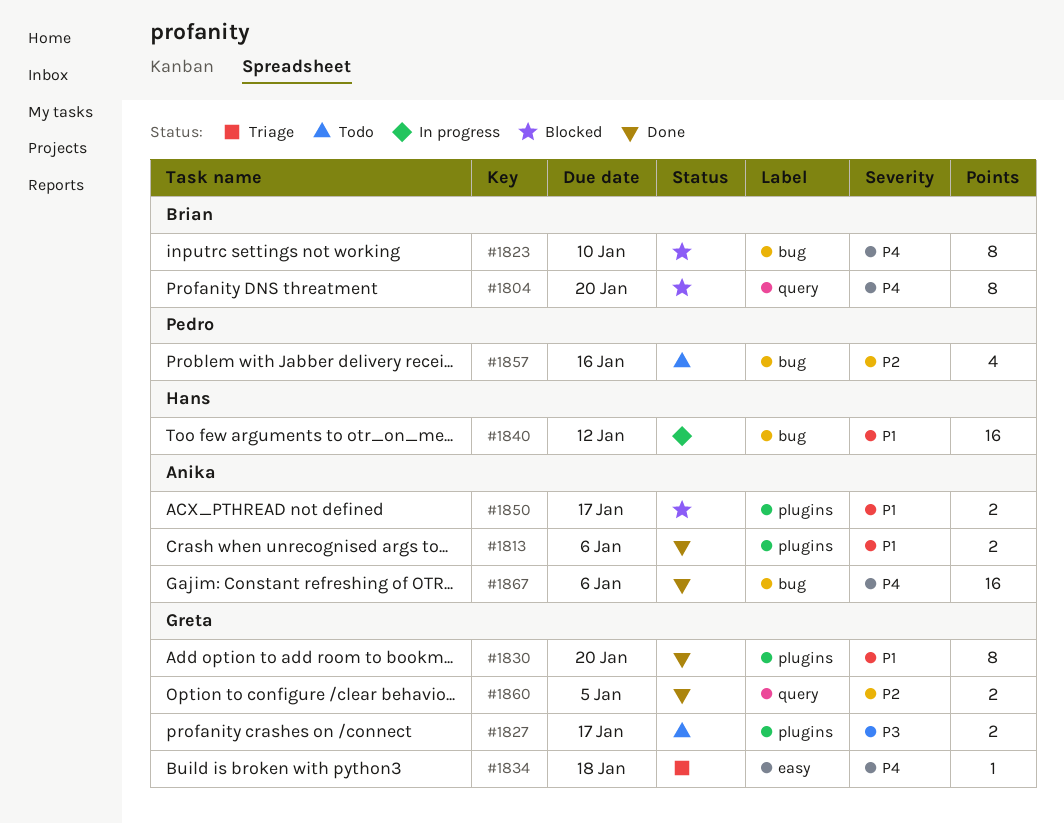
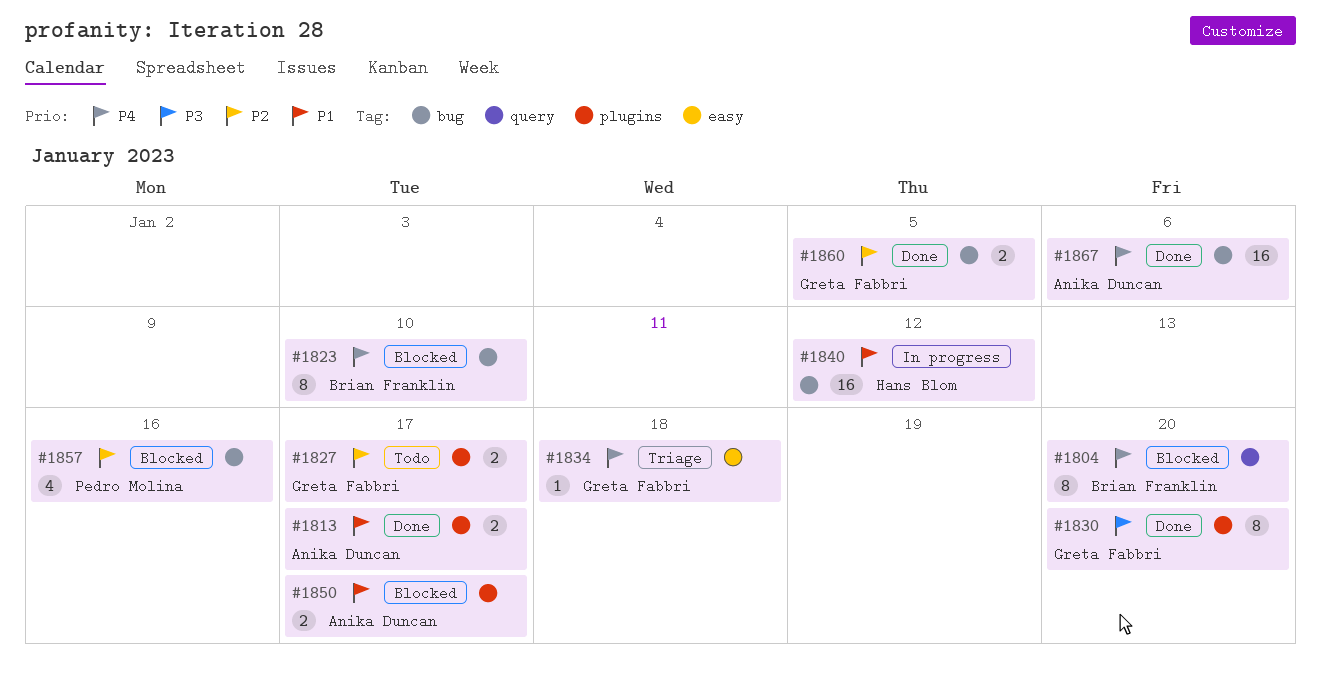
#1813, due: Jan 6 -> Jan 17
#1827, priority: P3 -> P2
#1830, priority: P1 -> P3
#1857, status: Todo -> Blocked
#1860, label: query -> bug

